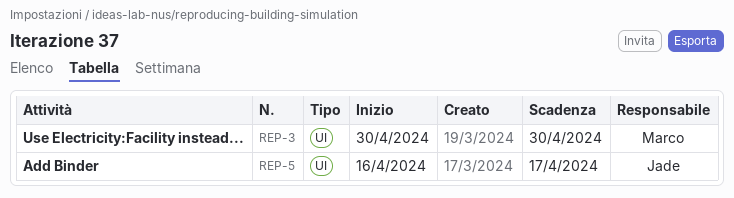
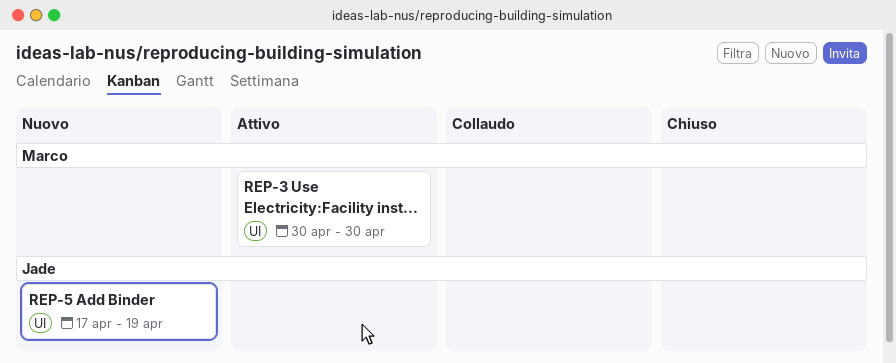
REP-5, start: Apr 16 -> Apr 17
REP-5, due: Apr 17 -> Apr 19

